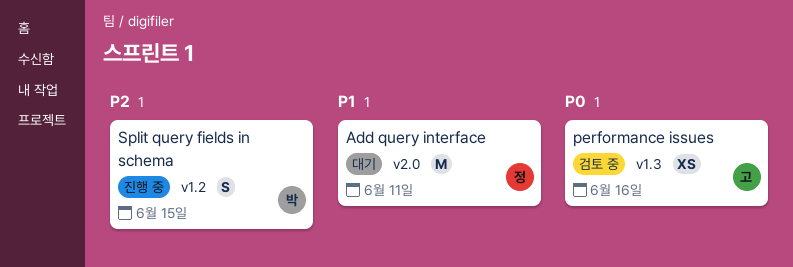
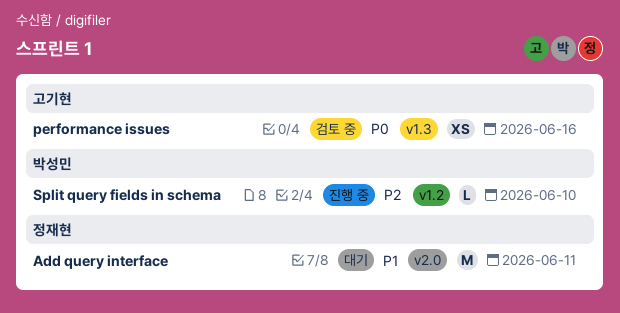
Split query fields in schema, estimate: S -> L
Split query fields in schema, due: Jun 15 -> Jun 10

